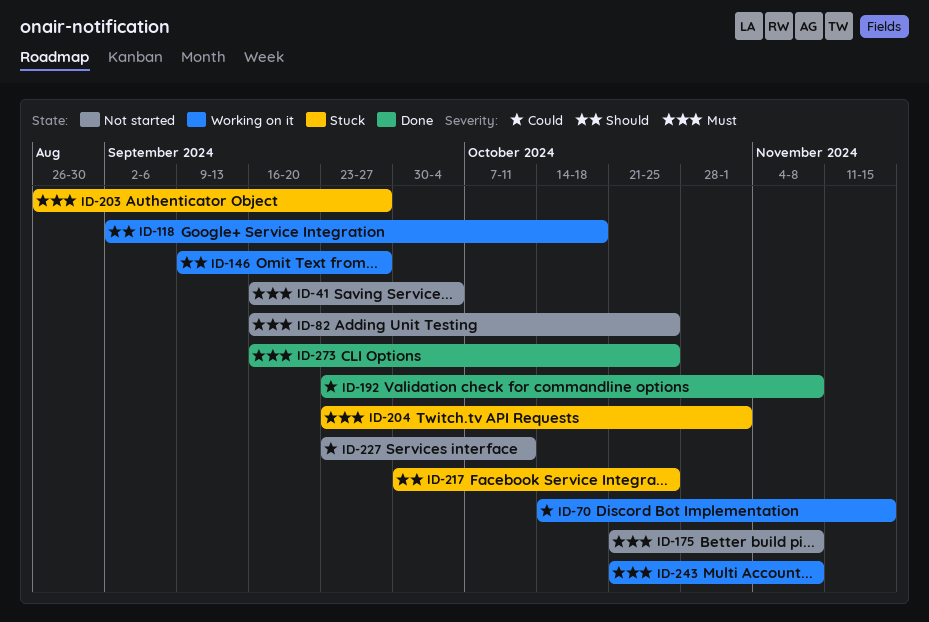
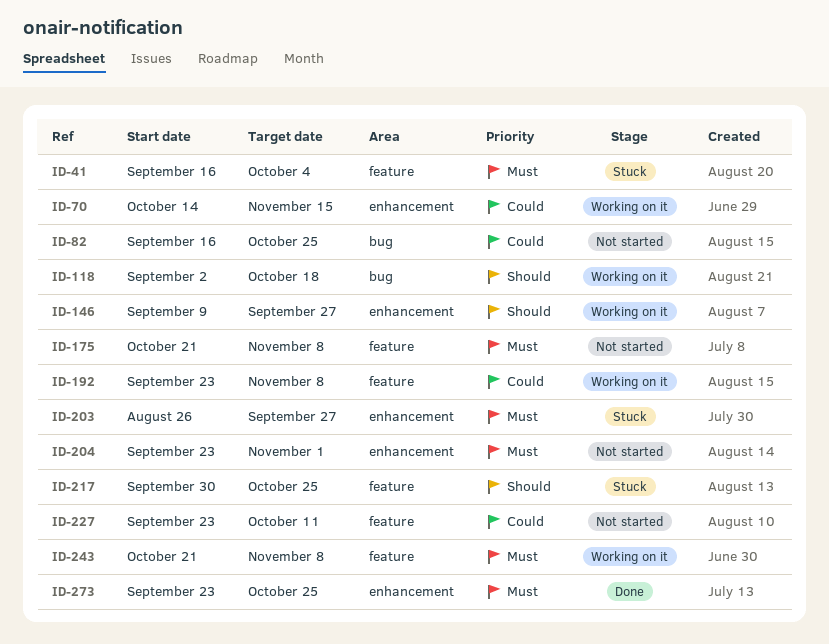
ID-41, status: Not started -> Stuck
ID-82, priority: Must -> Could
ID-192, status: Done -> Working on it
ID-204, status: Stuck -> Not started
ID-273, start: Sep 16 -> Sep 23

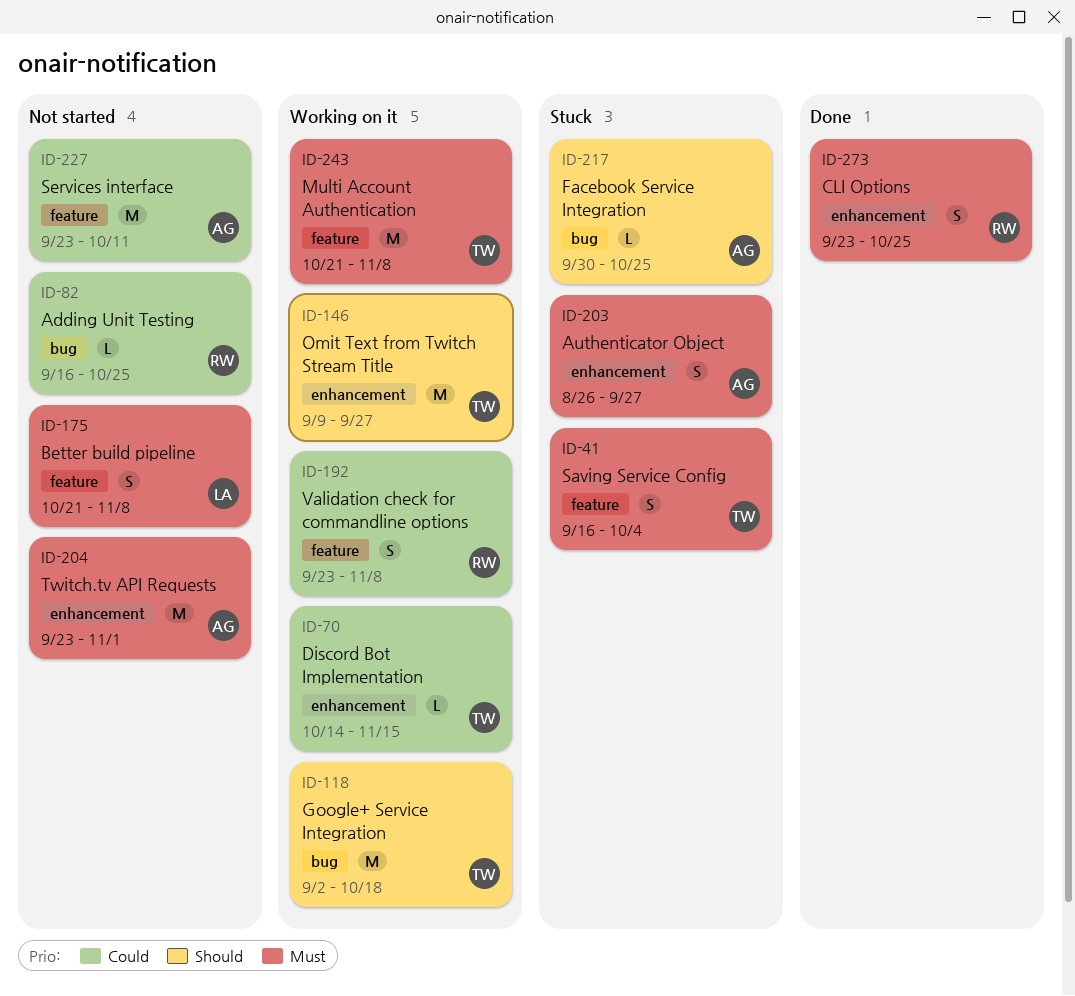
ID-217, label: feature -> bug

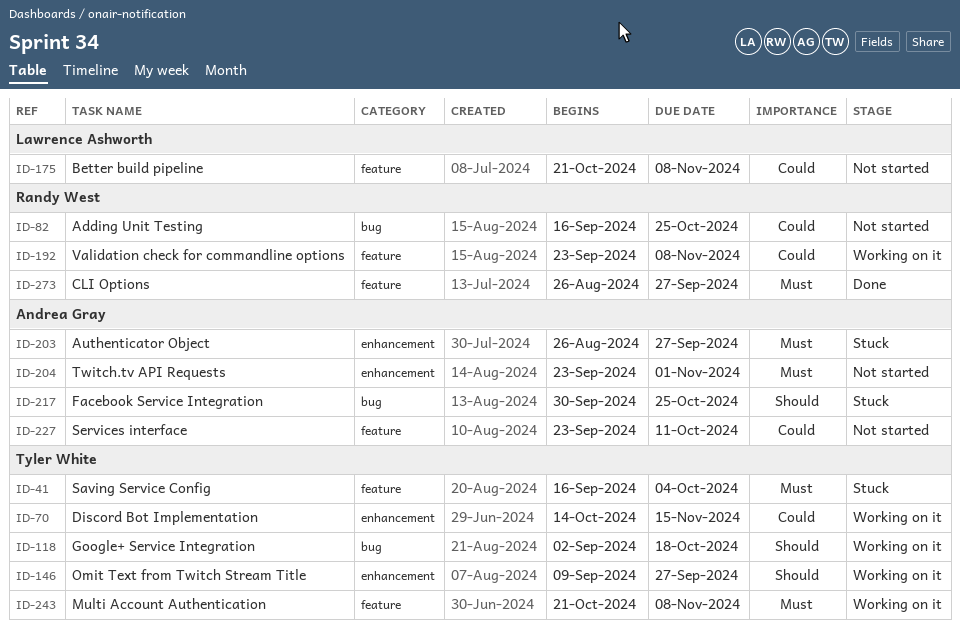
ID-175, priority: Must -> Could
ID-273, label: enhancement -> feature
ID-273, start: Sep 23 -> Aug 26
ID-273, due: Oct 25 -> Sep 27

